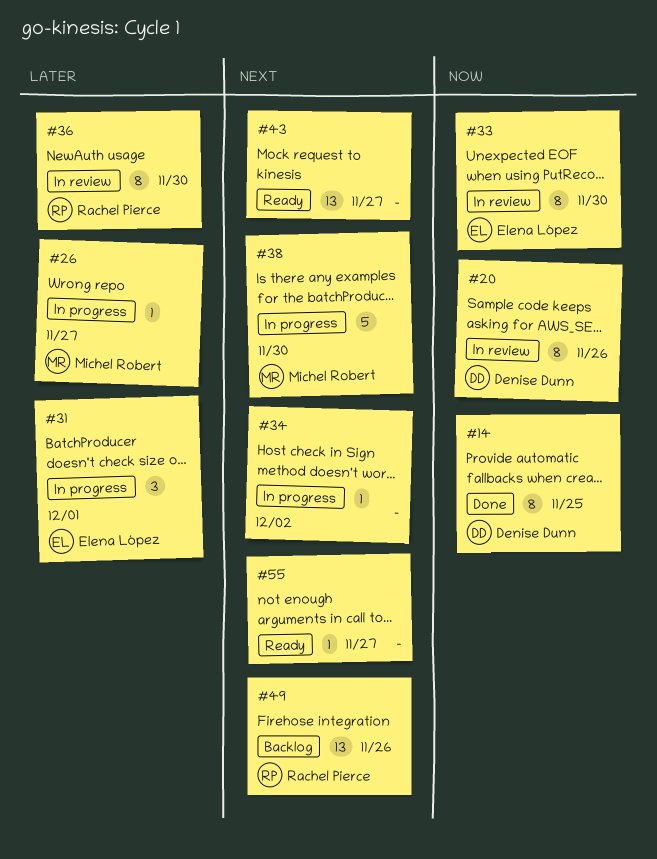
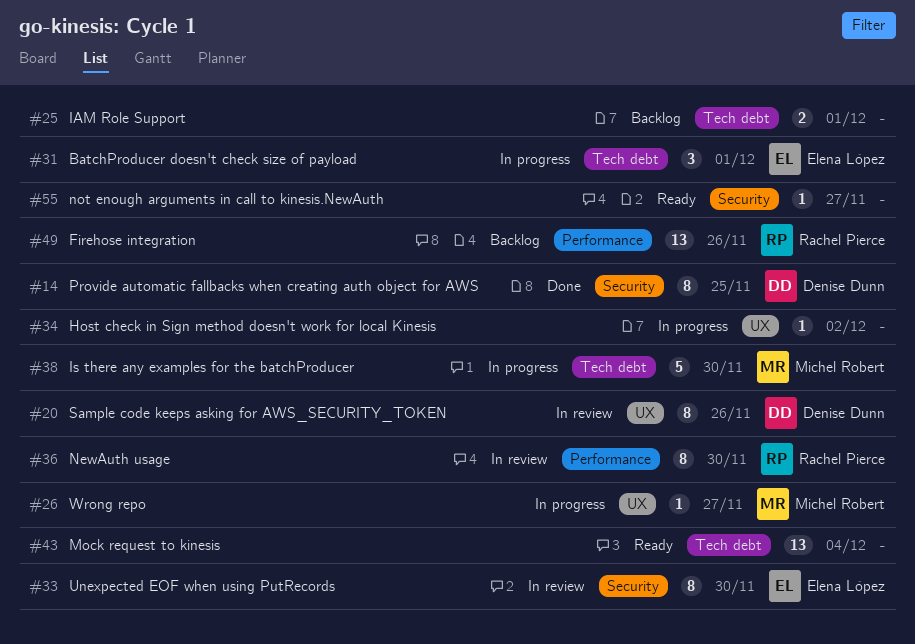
#25: none -> present
#43, due: Nov 27 -> Dec 4

